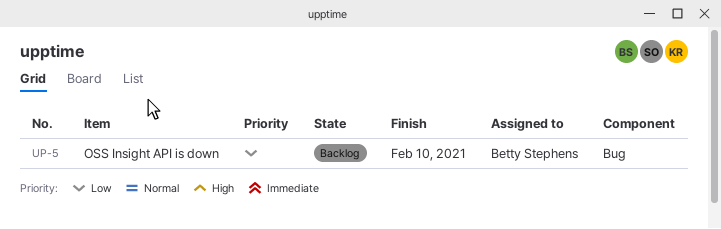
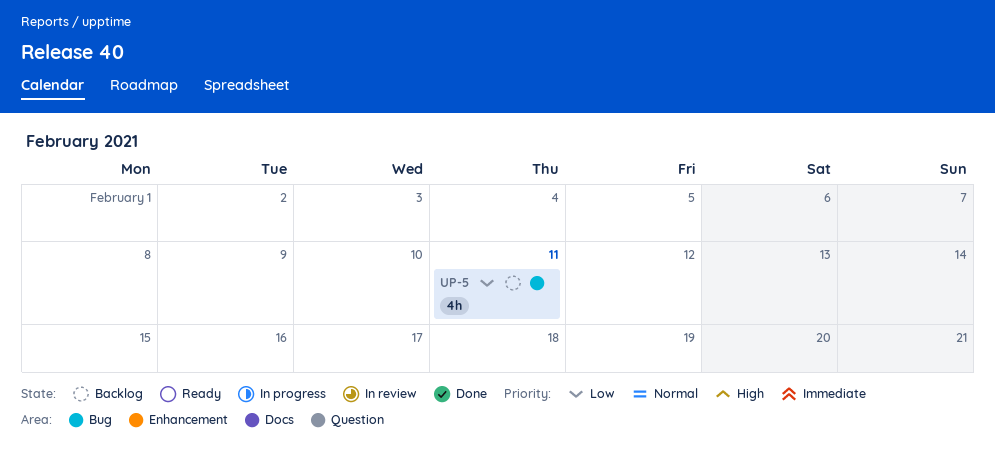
UP-5, due: Feb 10 -> Feb 11

